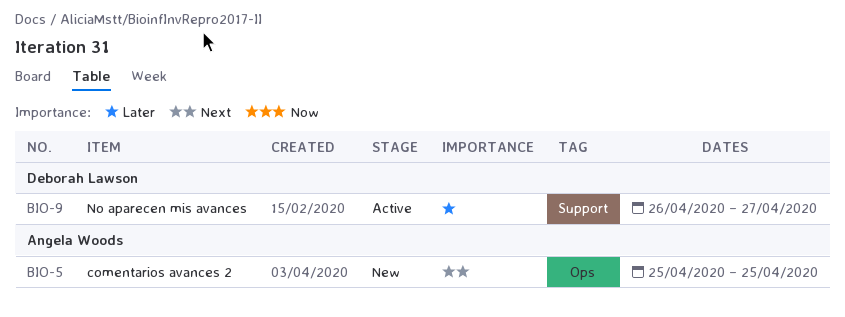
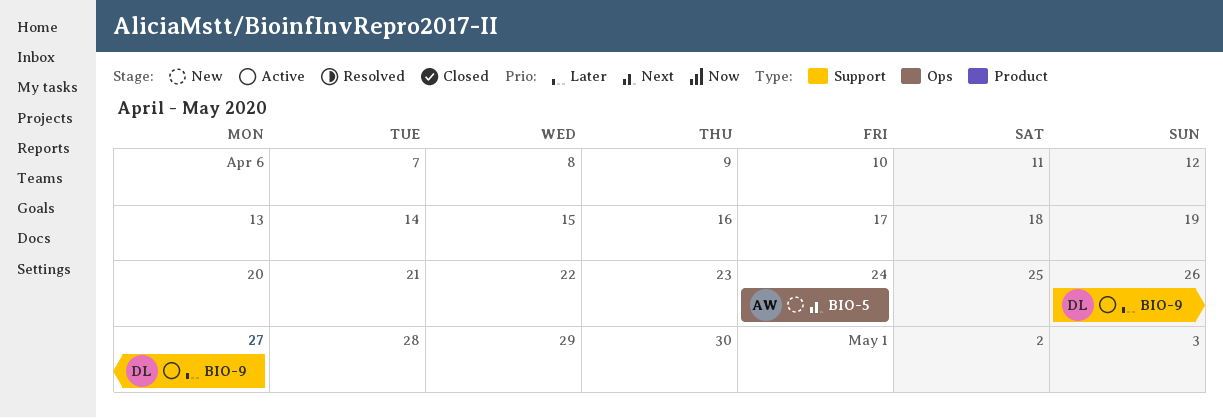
BIO-5, start: Apr 25 -> Apr 24
BIO-5, due: Apr 25 -> Apr 24

